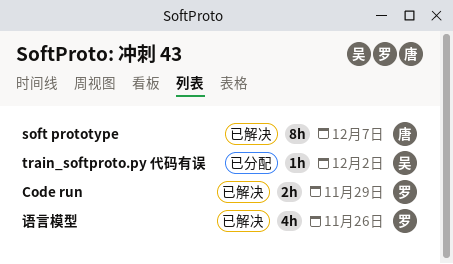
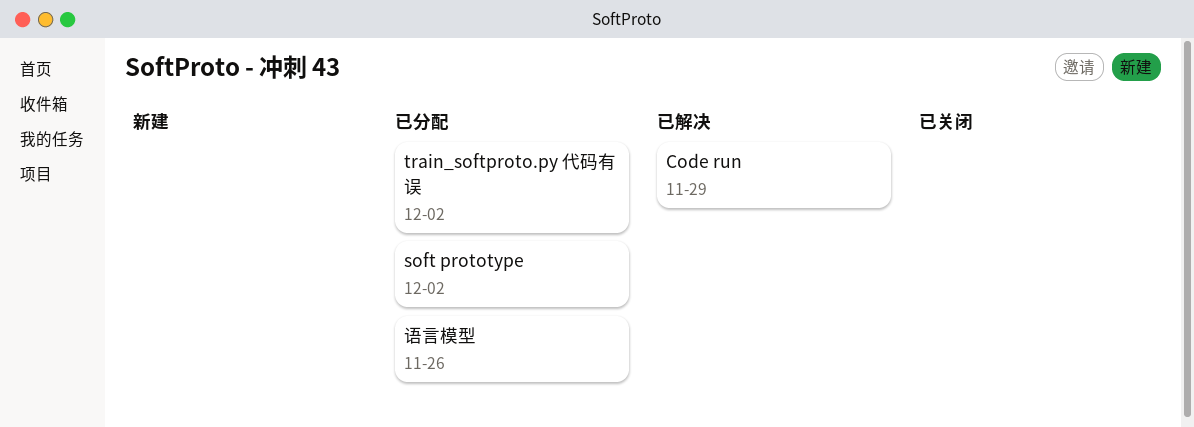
soft prototype, status: 已解决 -> 已分配
soft prototype, due: Dec 7 -> Dec 2
语言模型, status: 已解决 -> 已分配

